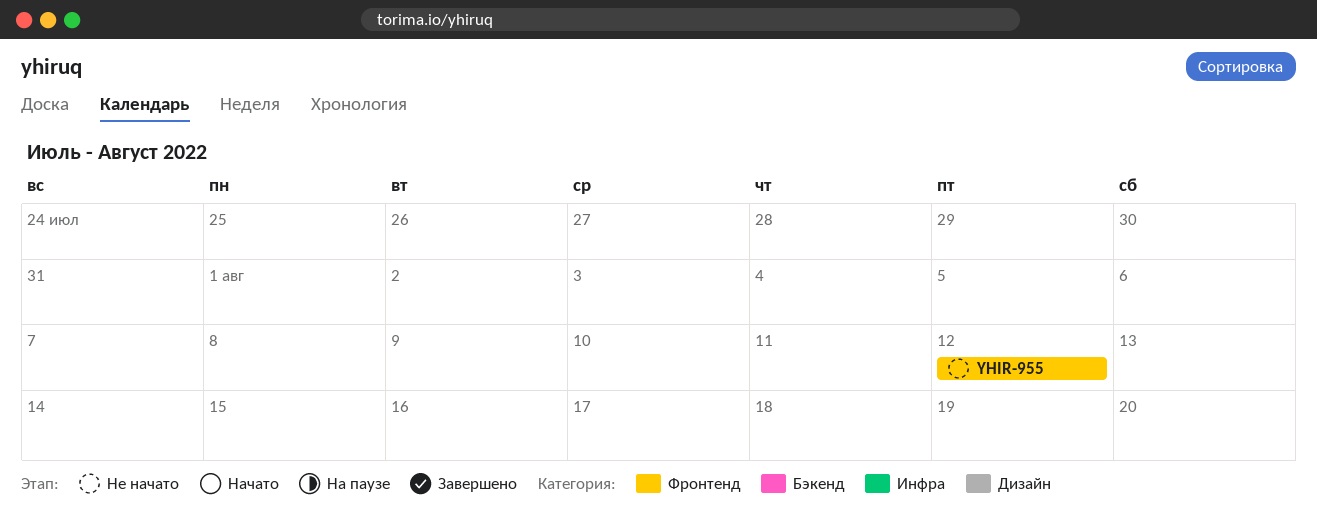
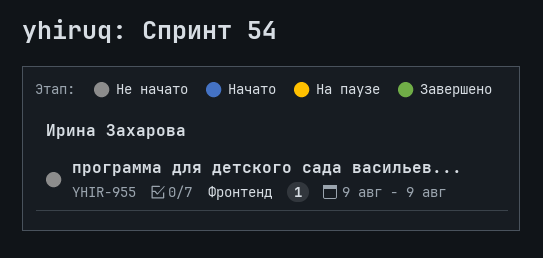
YHIR-955, start: Aug 12 -> Aug 9
YHIR-955, due: Aug 12 -> Aug 9

